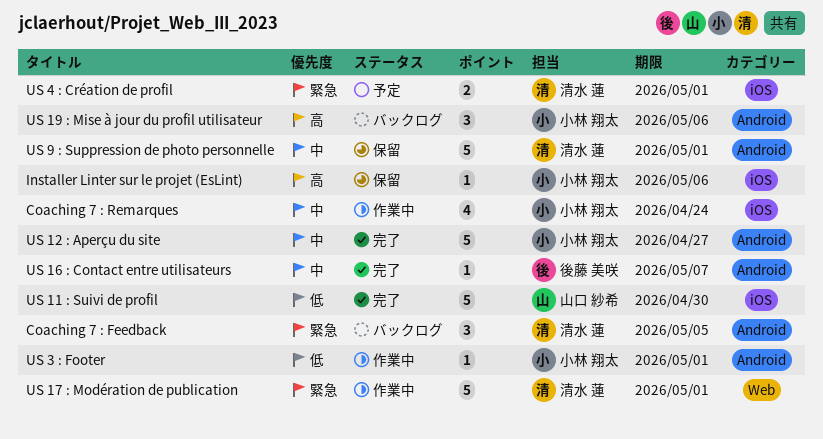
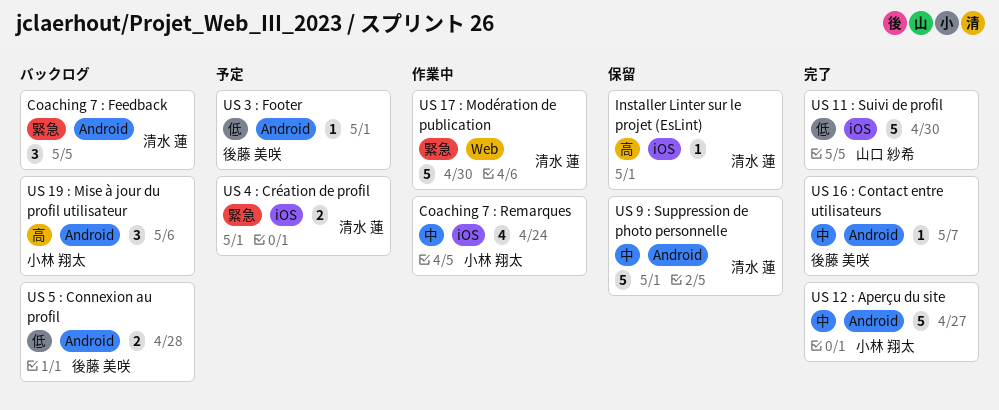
Installer Linter sur le projet (EsLint), owner: 小林 翔太 -> 清水 蓮
Installer Linter sur le projet (EsLint), due: May 6 -> May 1
US 17 : Modération de publication, due: May 1 -> Apr 30
US 3 : Footer, status: 作業中 -> 予定
US 3 : Footer, owner: 小林 翔太 -> 後藤 美咲
US 5 : Connexion au profil: none -> present

